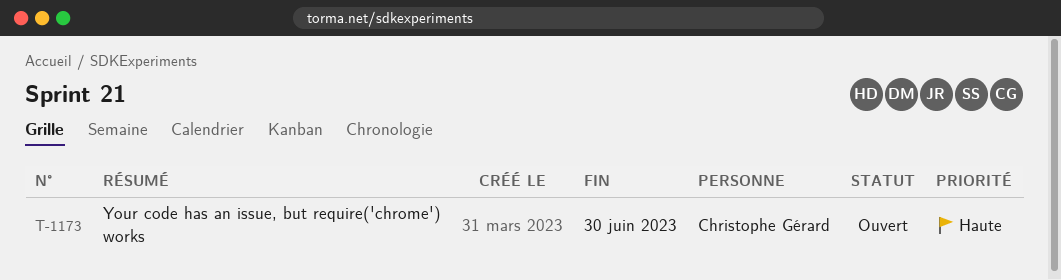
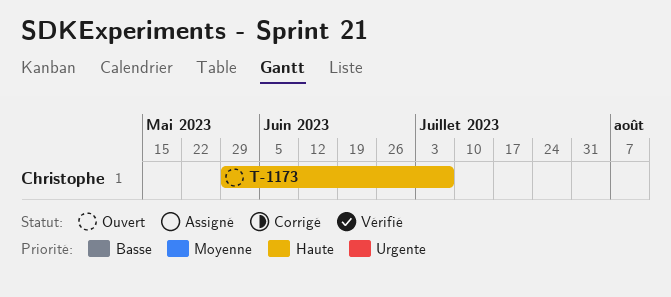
T-1173, due: Jun 30 -> Jul 7

